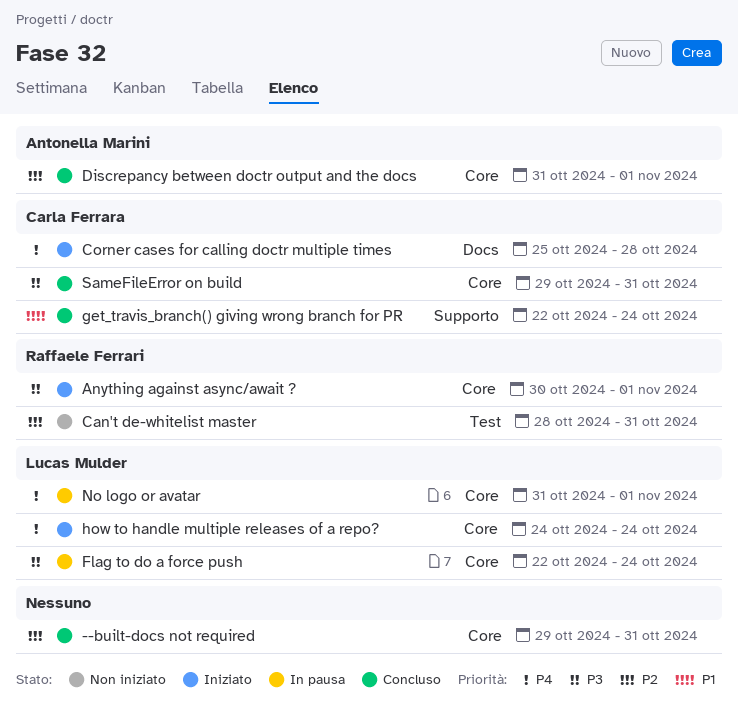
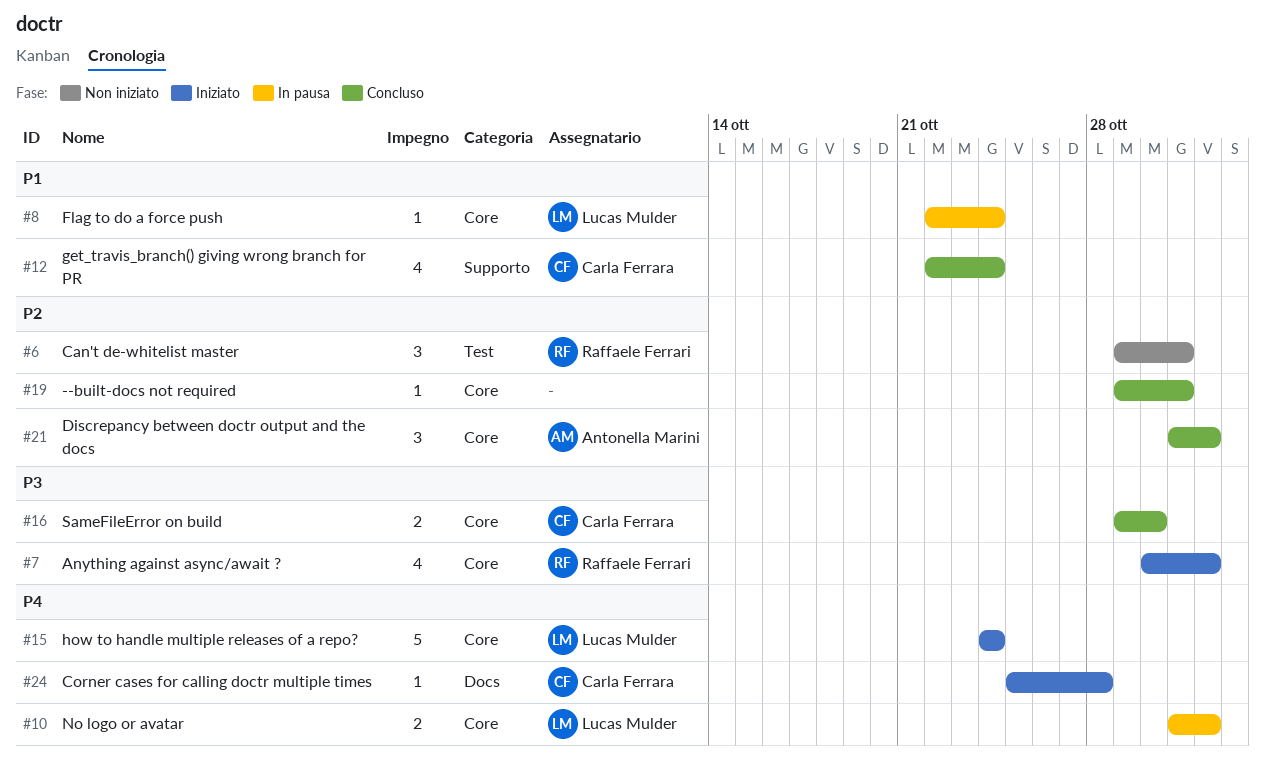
Can't de-whitelist master, start: Oct 28 -> Oct 29
Flag to do a force push, priority: P3 -> P1
SameFileError on build, due: Oct 31 -> Oct 30

